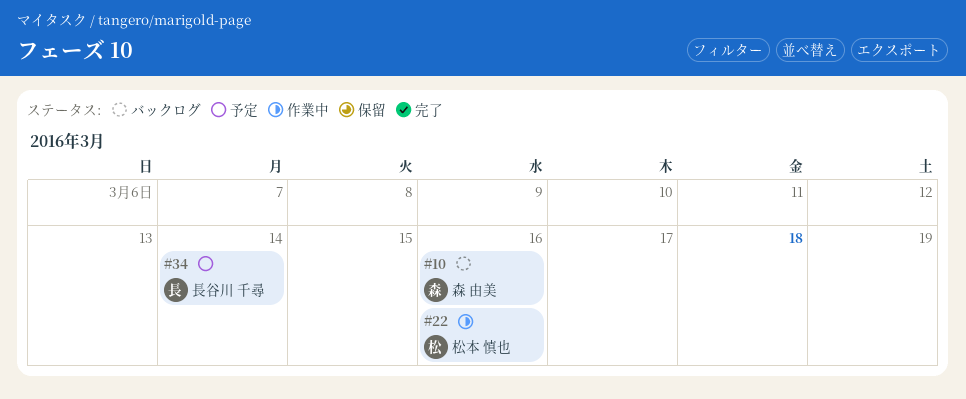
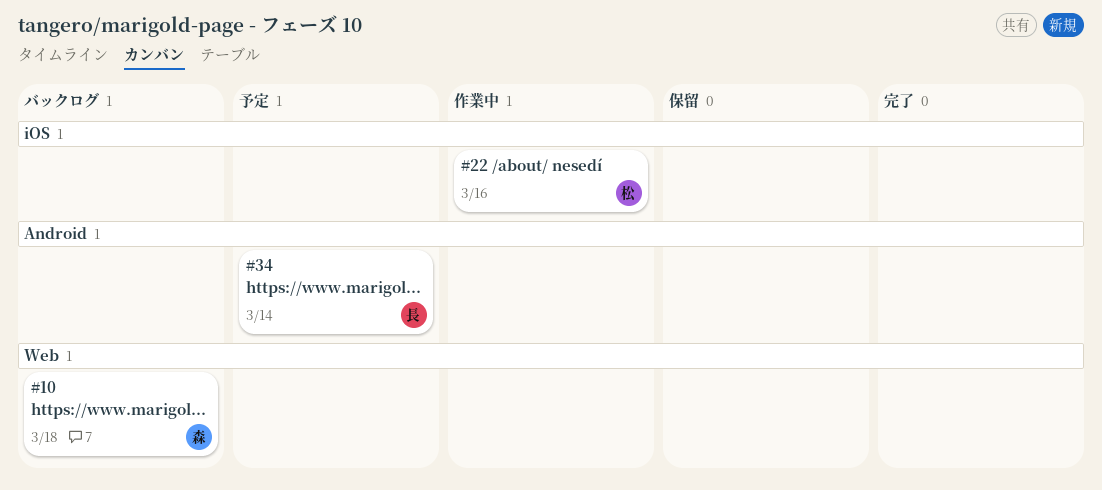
#10, due: Mar 16 -> Mar 18

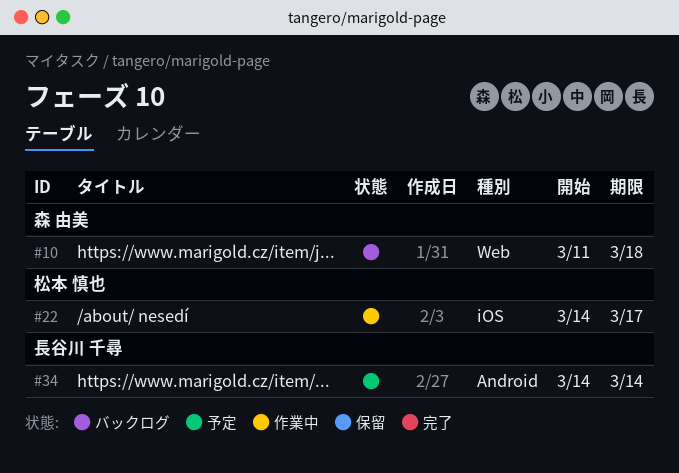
#22, due: Mar 16 -> Mar 17

